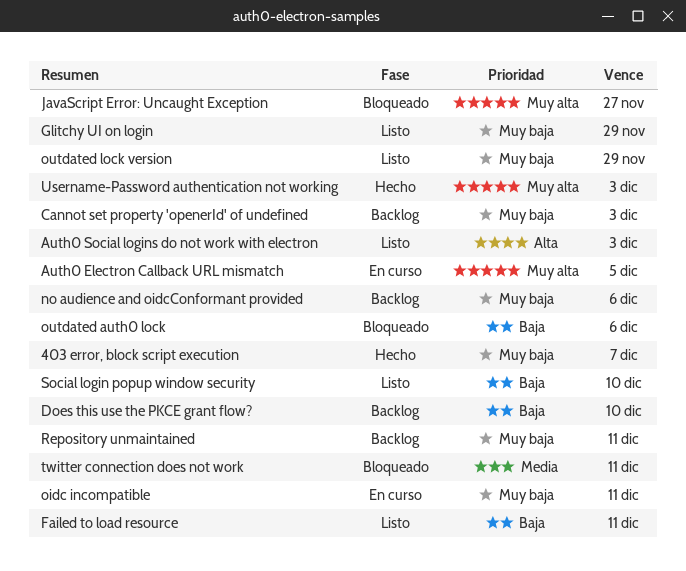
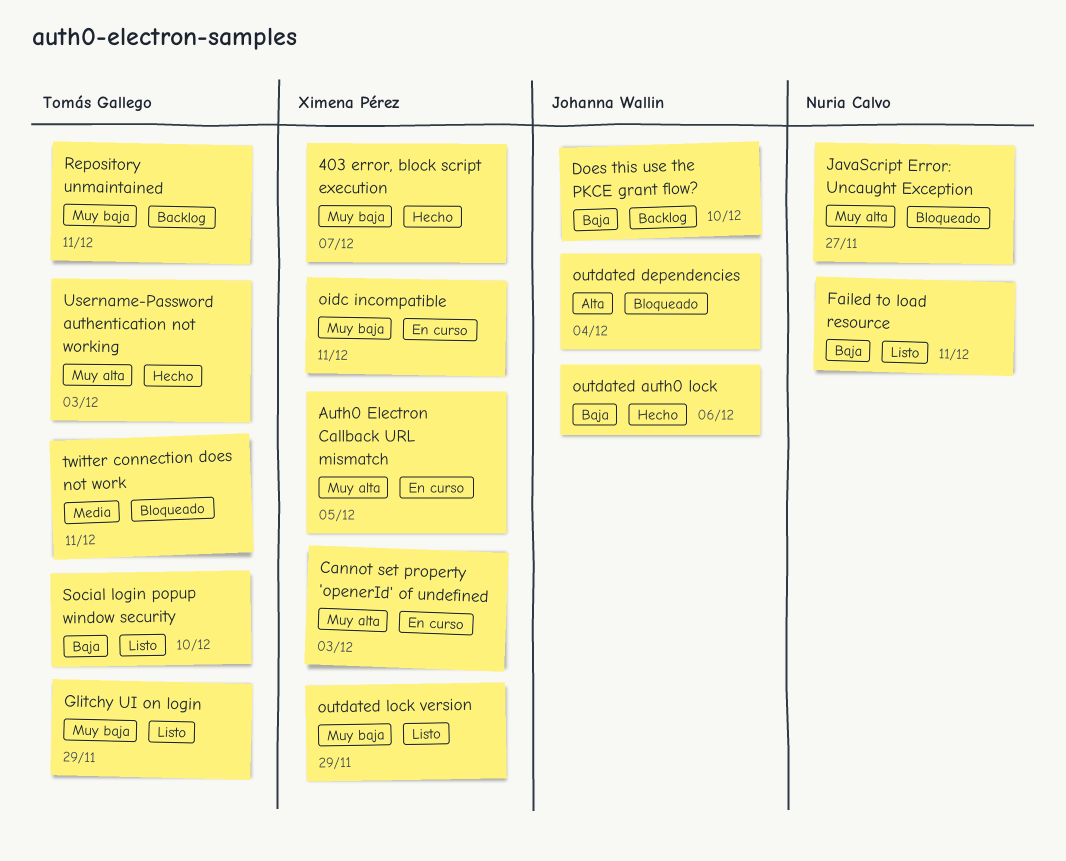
Auth0 Social logins do not work with electron: present -> none
Cannot set property 'openerId' of undefined, status: Backlog -> En curso
Cannot set property 'openerId' of undefined, priority: Muy baja -> Muy alta
no audience and oidcConformant provided: present -> none
outdated auth0 lock, status: Bloqueado -> Hecho
outdated dependencies: none -> present

